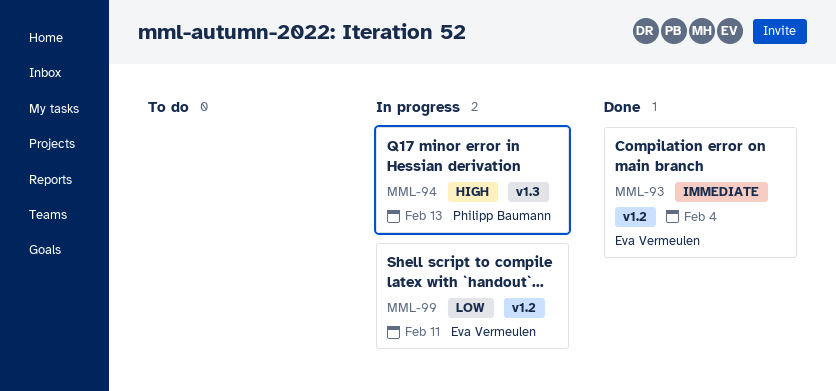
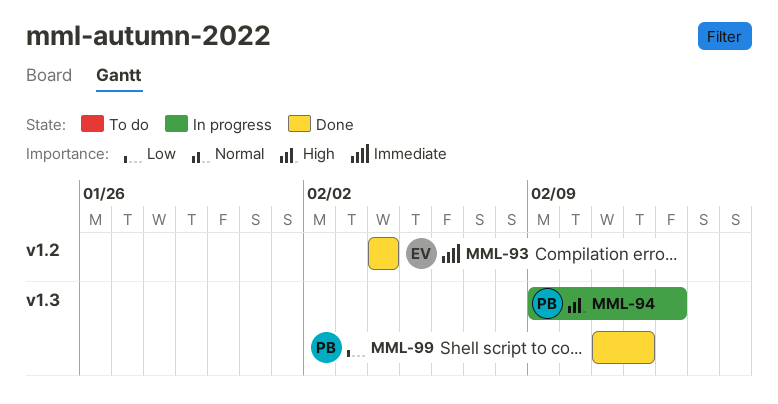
MML-99, status: In progress -> Done
MML-99, owner: Eva Vermeulen -> Philipp Baumann
MML-99, label: v1.2 -> v1.3
MML-99, due: Feb 11 -> Feb 12

